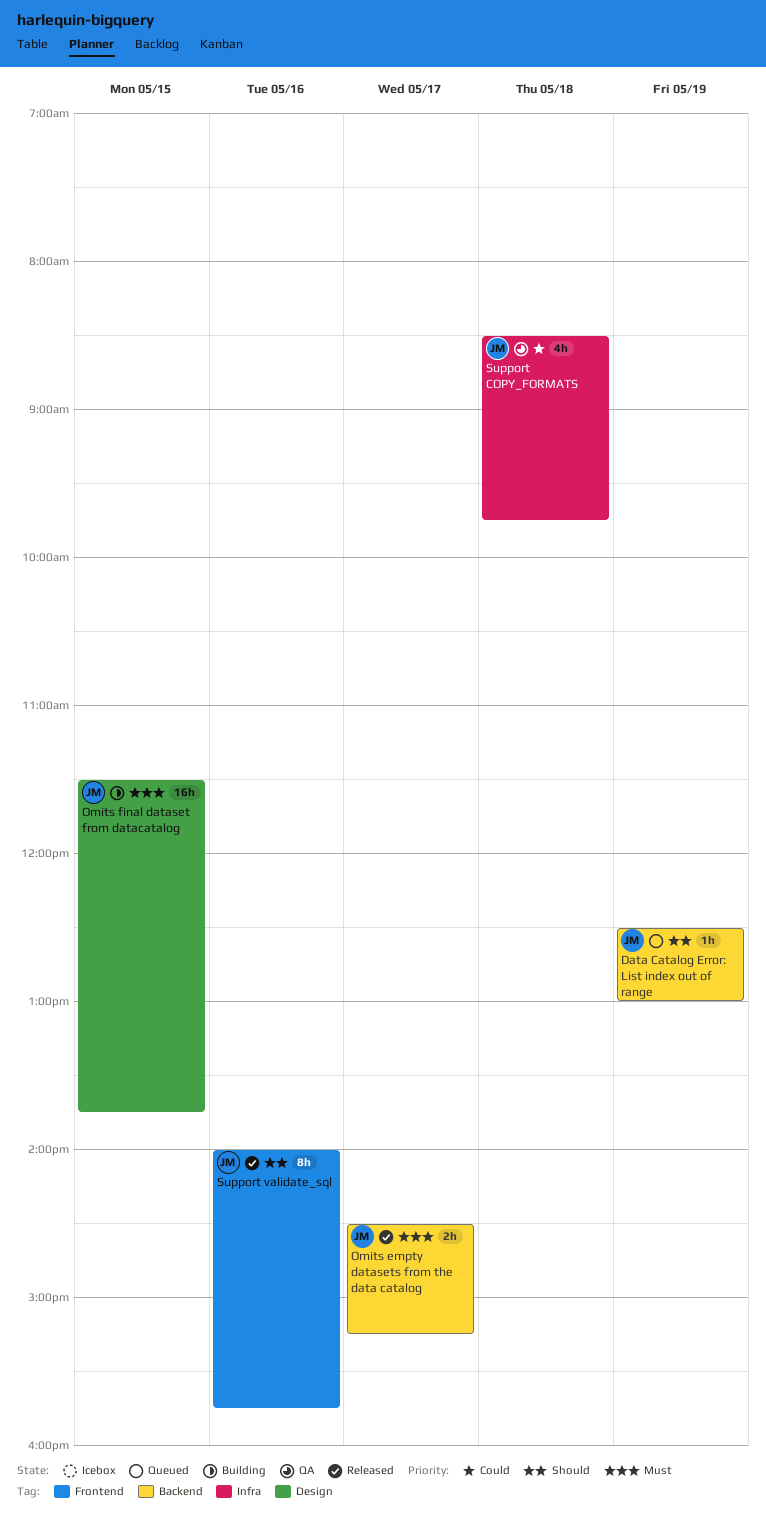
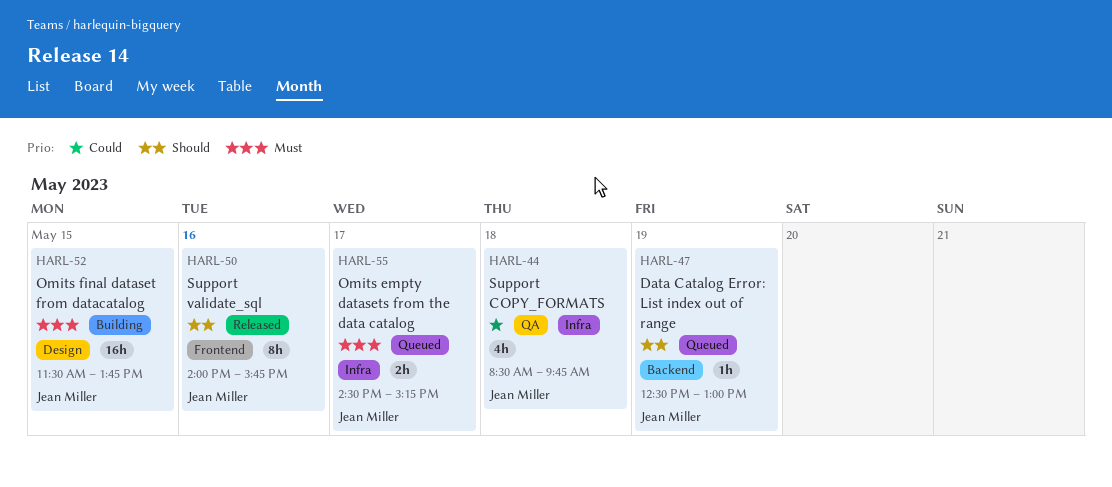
Omits empty datasets from the data catalog, status: Released -> Queued
Omits empty datasets from the data catalog, label: Backend -> Infra

